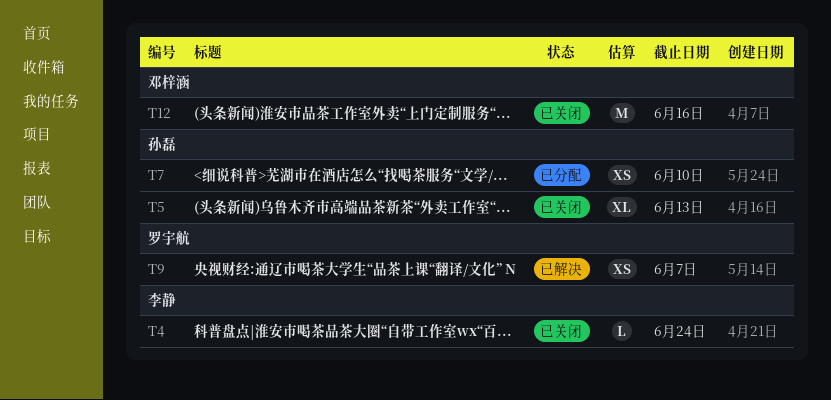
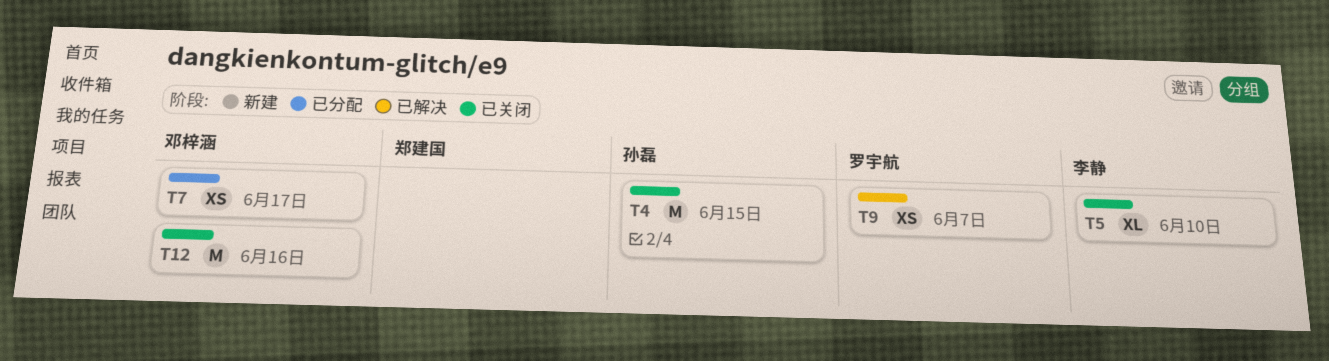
T4, owner: 李静 -> 孙磊
T4, estimate: L -> M
T4, due: Jun 24 -> Jun 15
T5, owner: 孙磊 -> 李静
T5, due: Jun 13 -> Jun 10
T7, owner: 孙磊 -> 邓梓涵
T7, due: Jun 10 -> Jun 17

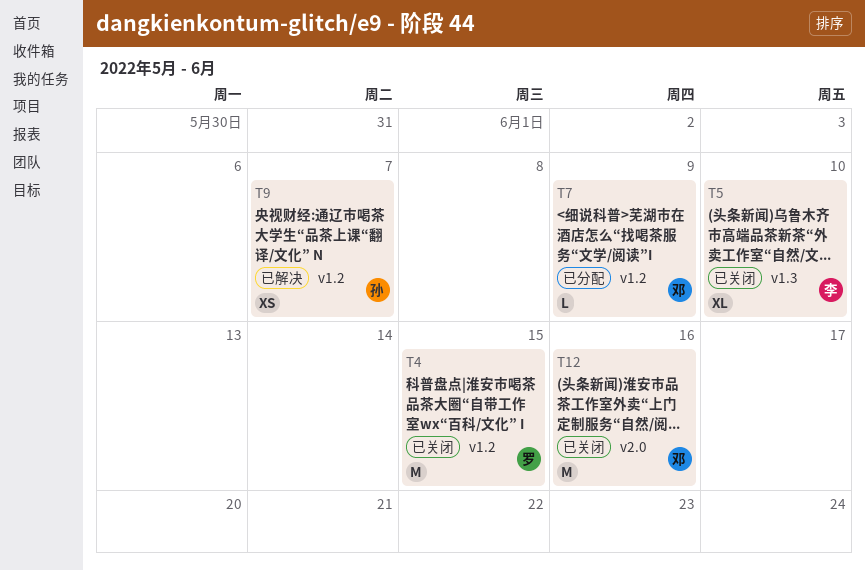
T4, owner: 孙磊 -> 罗宇航
T7, estimate: XS -> L
T7, due: Jun 17 -> Jun 9
T9, owner: 罗宇航 -> 孙磊

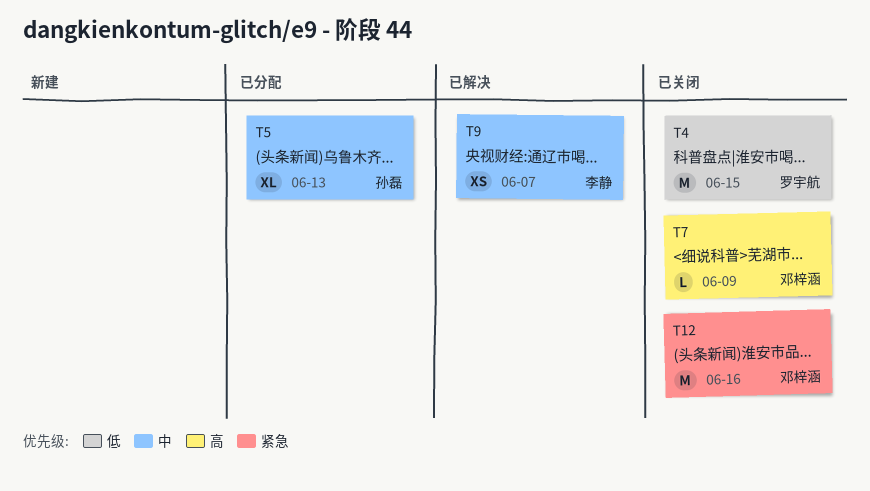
T5, status: 已关闭 -> 已分配
T5, owner: 李静 -> 孙磊
T5, due: Jun 10 -> Jun 13
T7, status: 已分配 -> 已关闭
T9, owner: 孙磊 -> 李静

